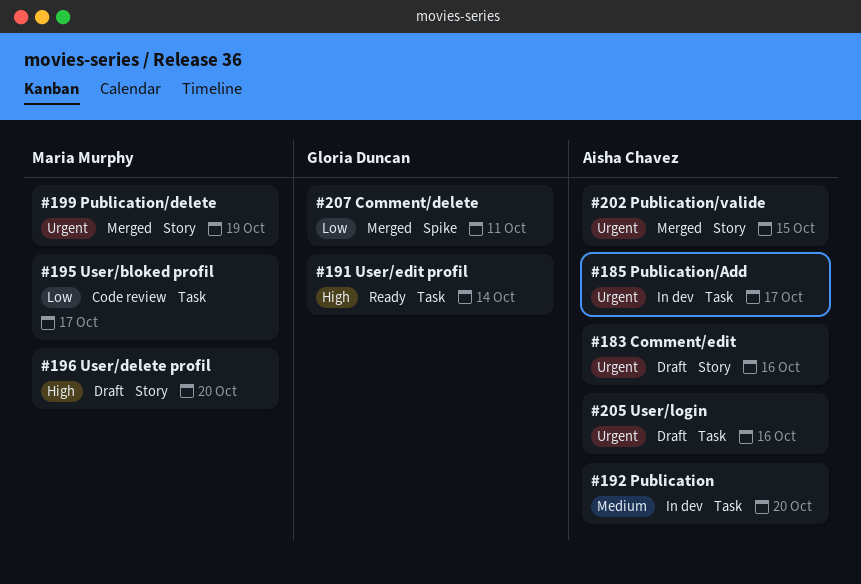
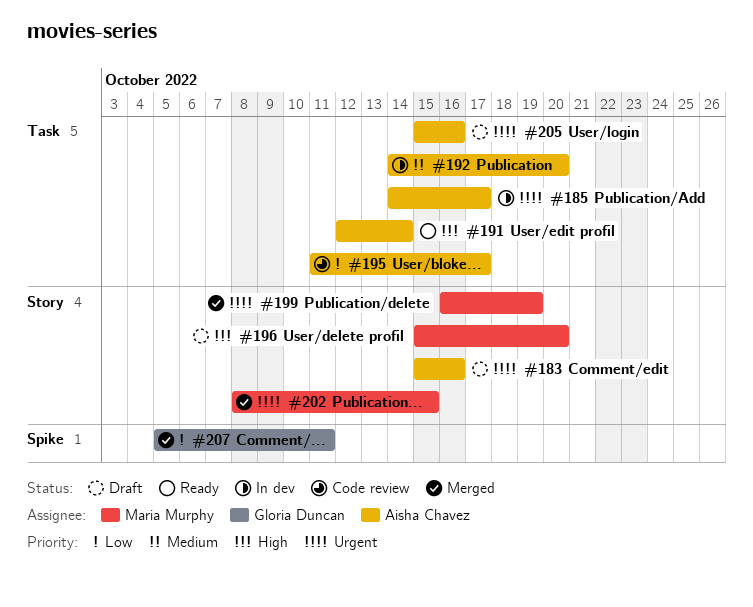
#191, owner: Gloria Duncan -> Aisha Chavez
#195, owner: Maria Murphy -> Aisha Chavez
#202, owner: Aisha Chavez -> Maria Murphy

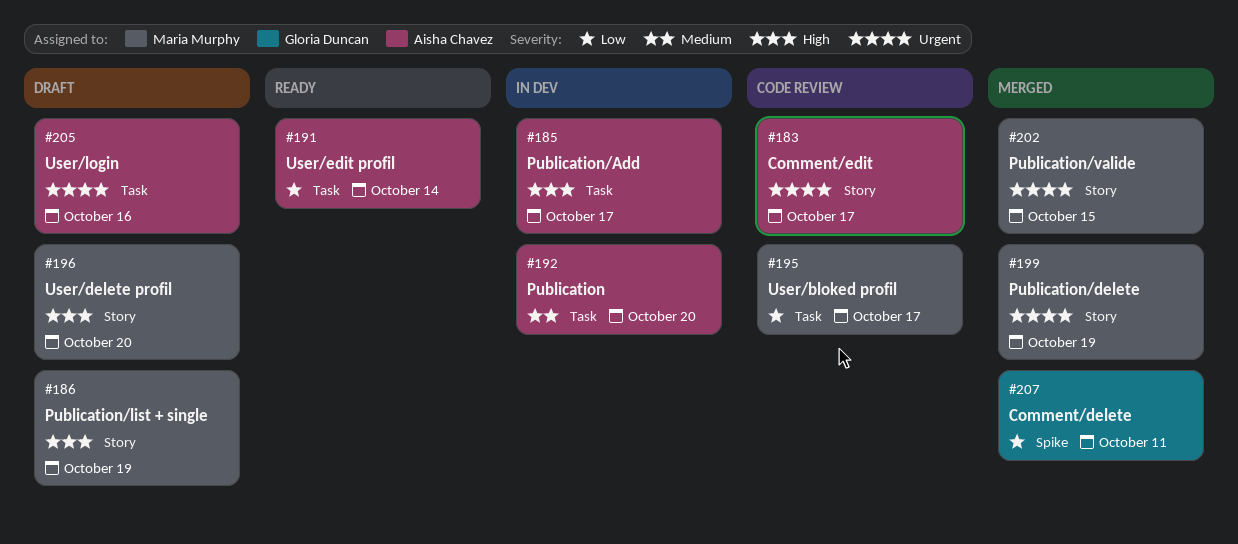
#183, status: Draft -> Code review
#183, due: Oct 16 -> Oct 17
#185, priority: Urgent -> High
#186: none -> present
#191, priority: High -> Low
#195, owner: Aisha Chavez -> Maria Murphy

